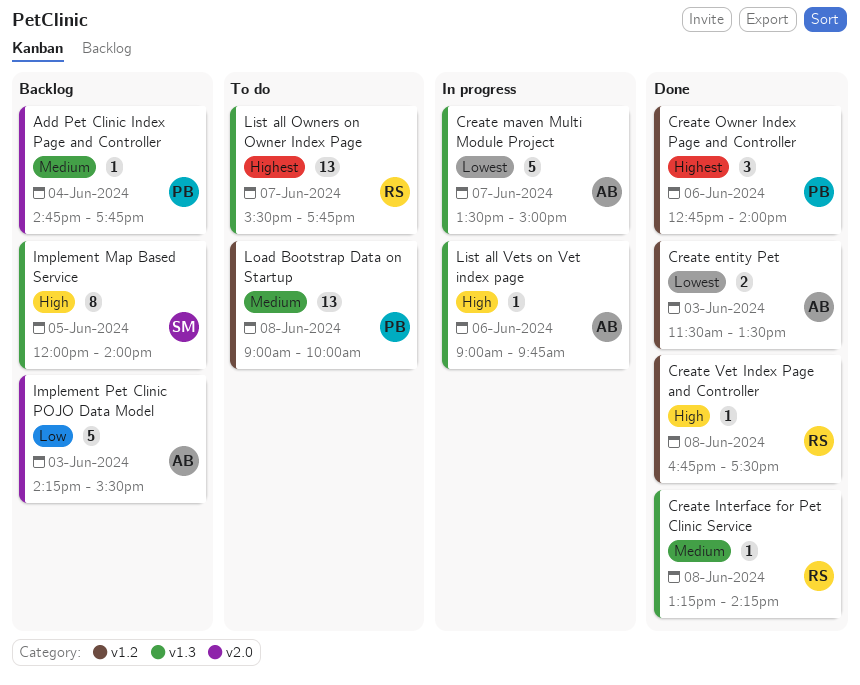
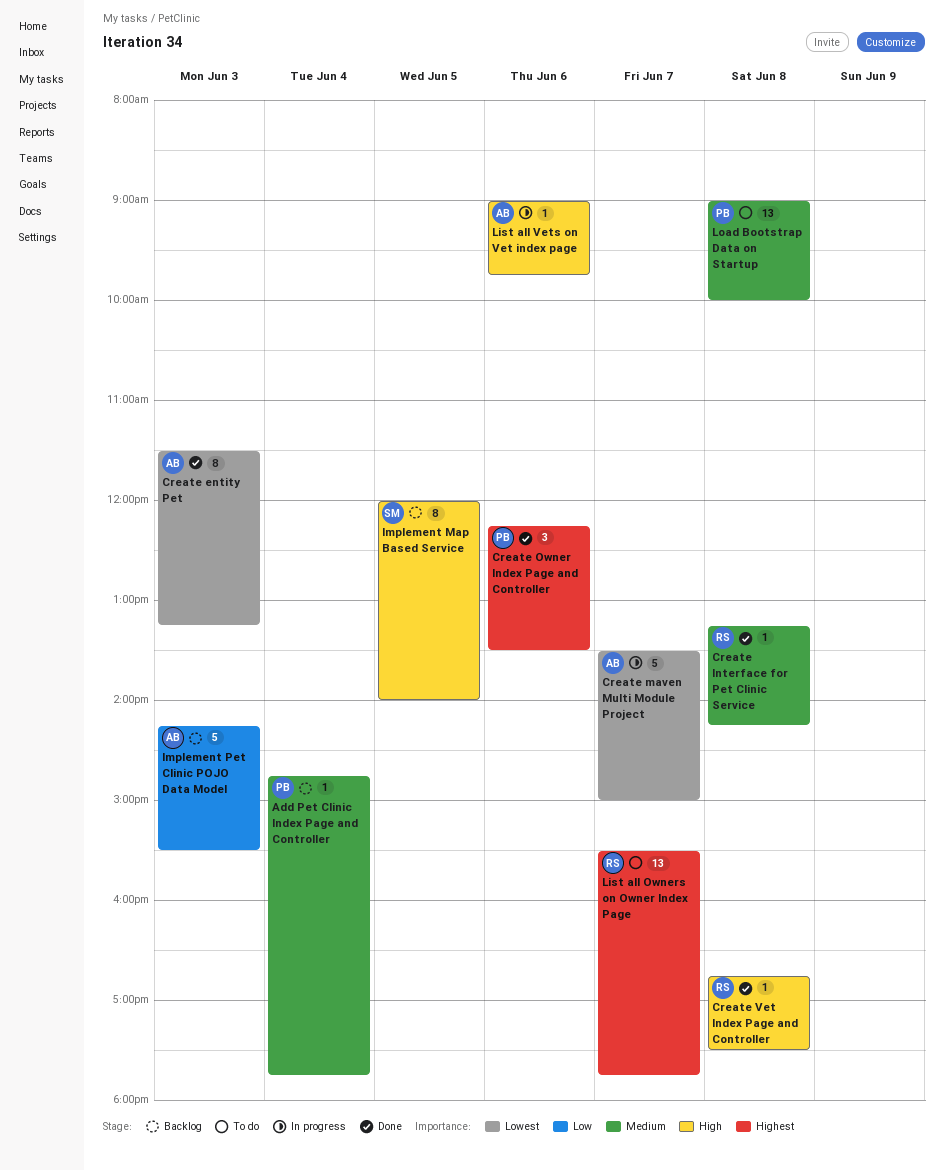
Create entity Pet, estimate: 2 -> 8
Create entity Pet, ends: 13:30 -> 13:15
Create Owner Index Page and Controller, begins: 12:45 -> 12:15
Create Owner Index Page and Controller, ends: 14:00 -> 13:30

